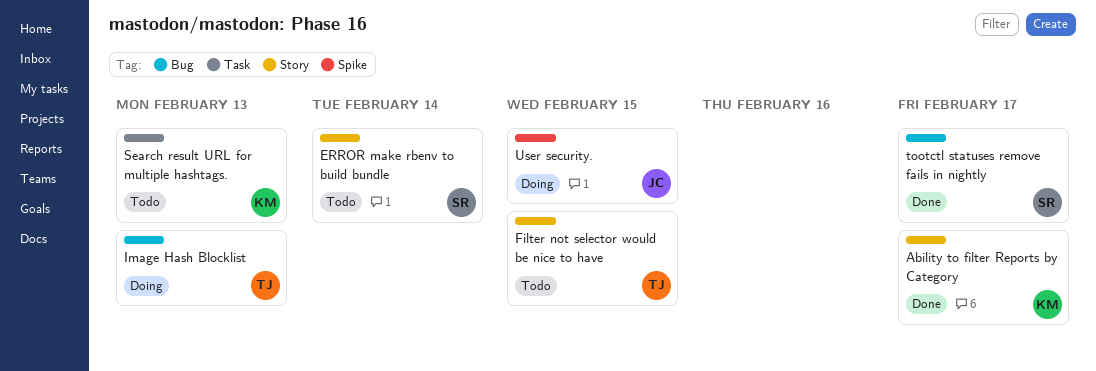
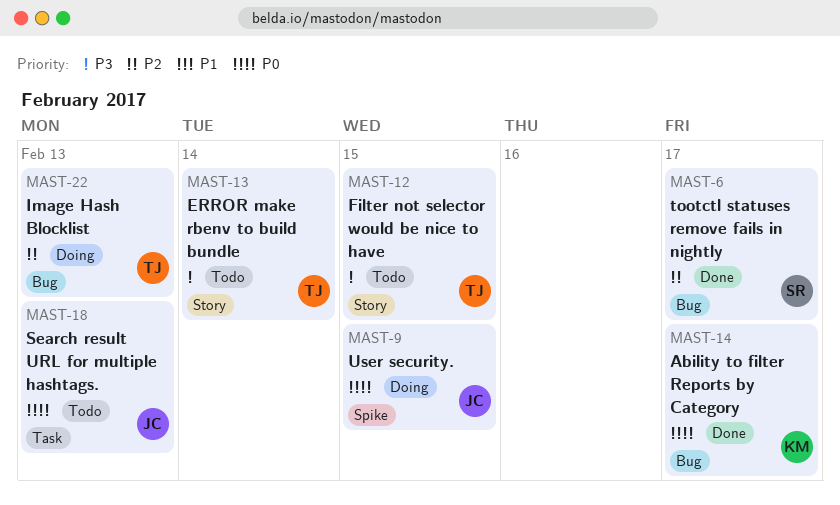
Ability to filter Reports by Category, label: Story -> Bug
ERROR make rbenv to build bundle, owner: SR -> TJ
Search result URL for multiple hashtags., owner: KM -> JC

